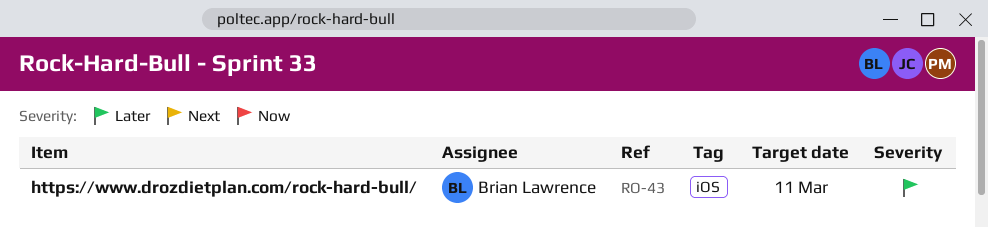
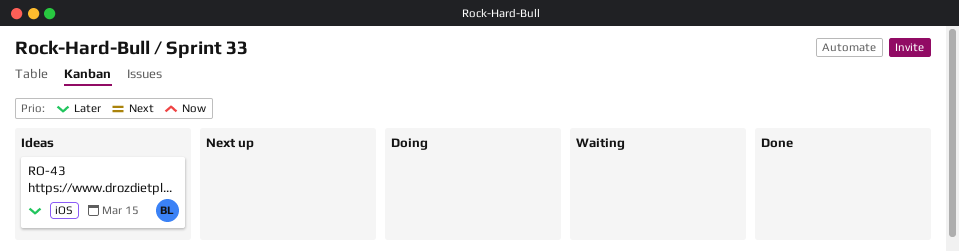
RO-43, due: Mar 11 -> Mar 15

